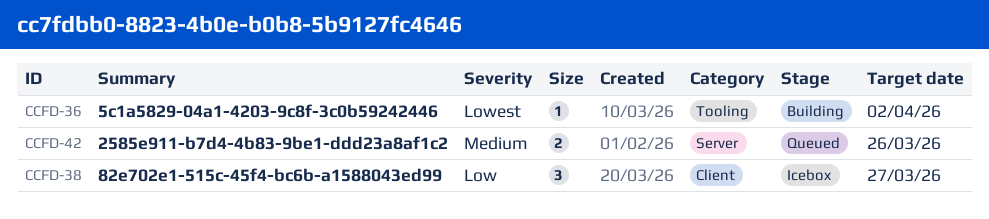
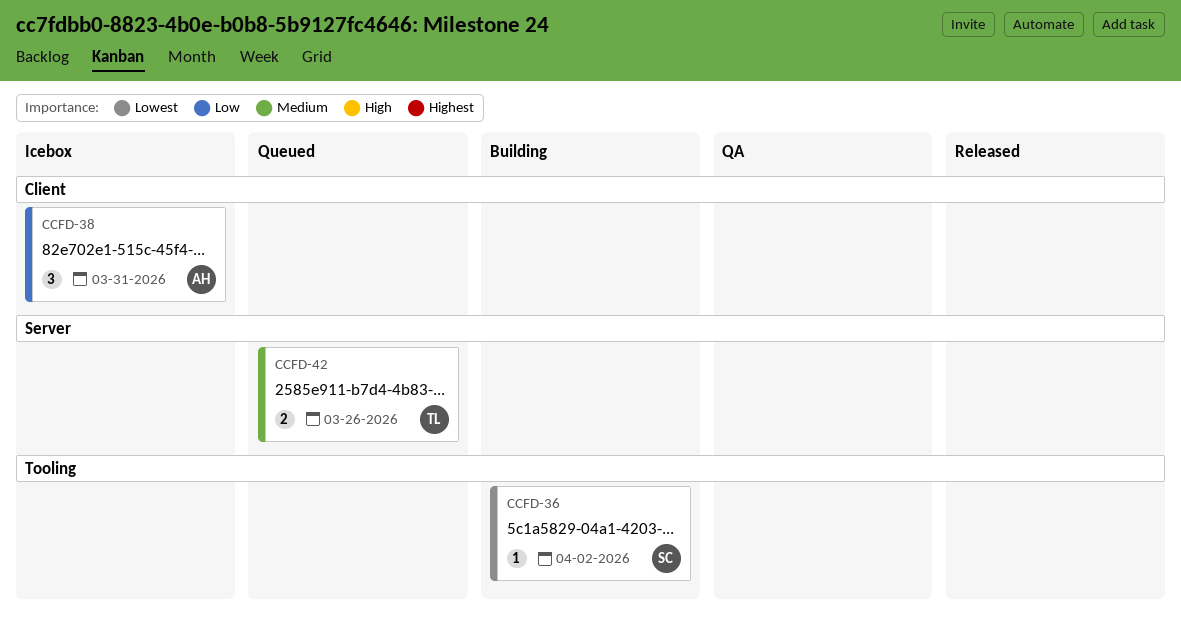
CCFD-38, due: Mar 27 -> Mar 31

